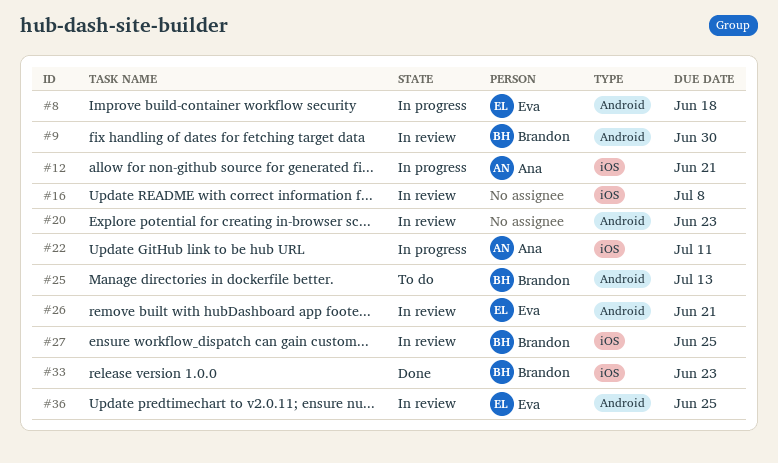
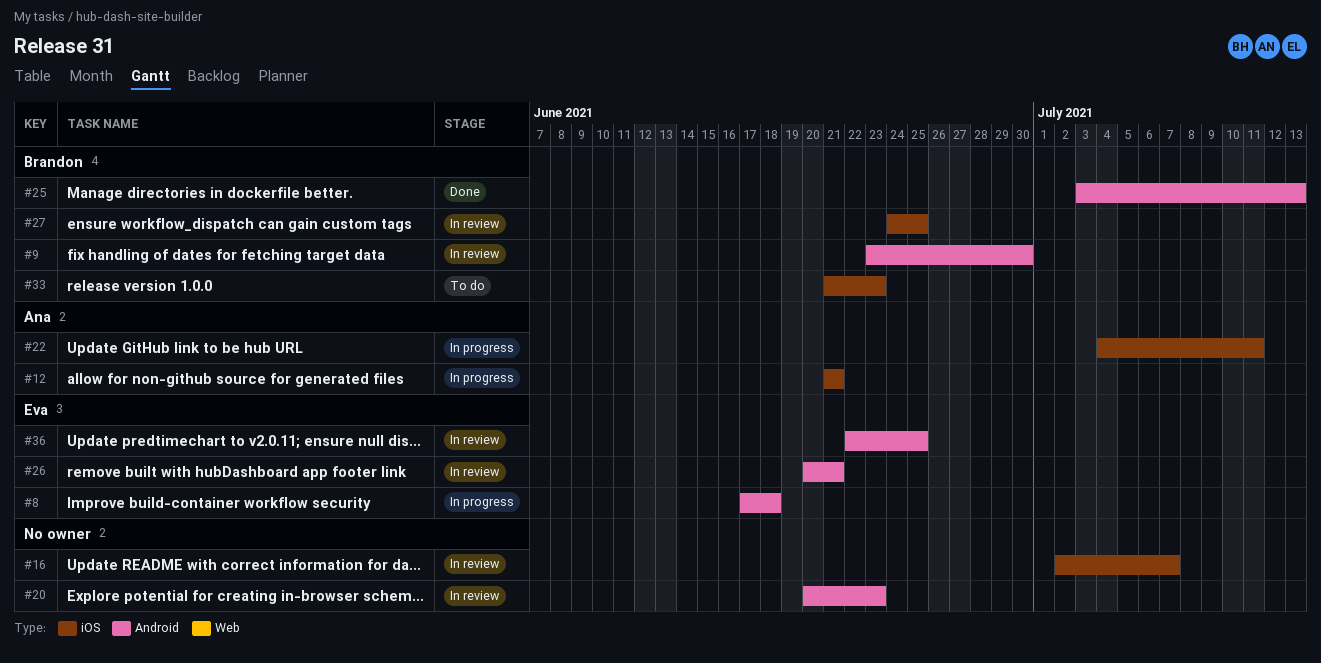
#16, due: Jul 8 -> Jul 7
#25, status: To do -> Done
#33, status: Done -> To do

